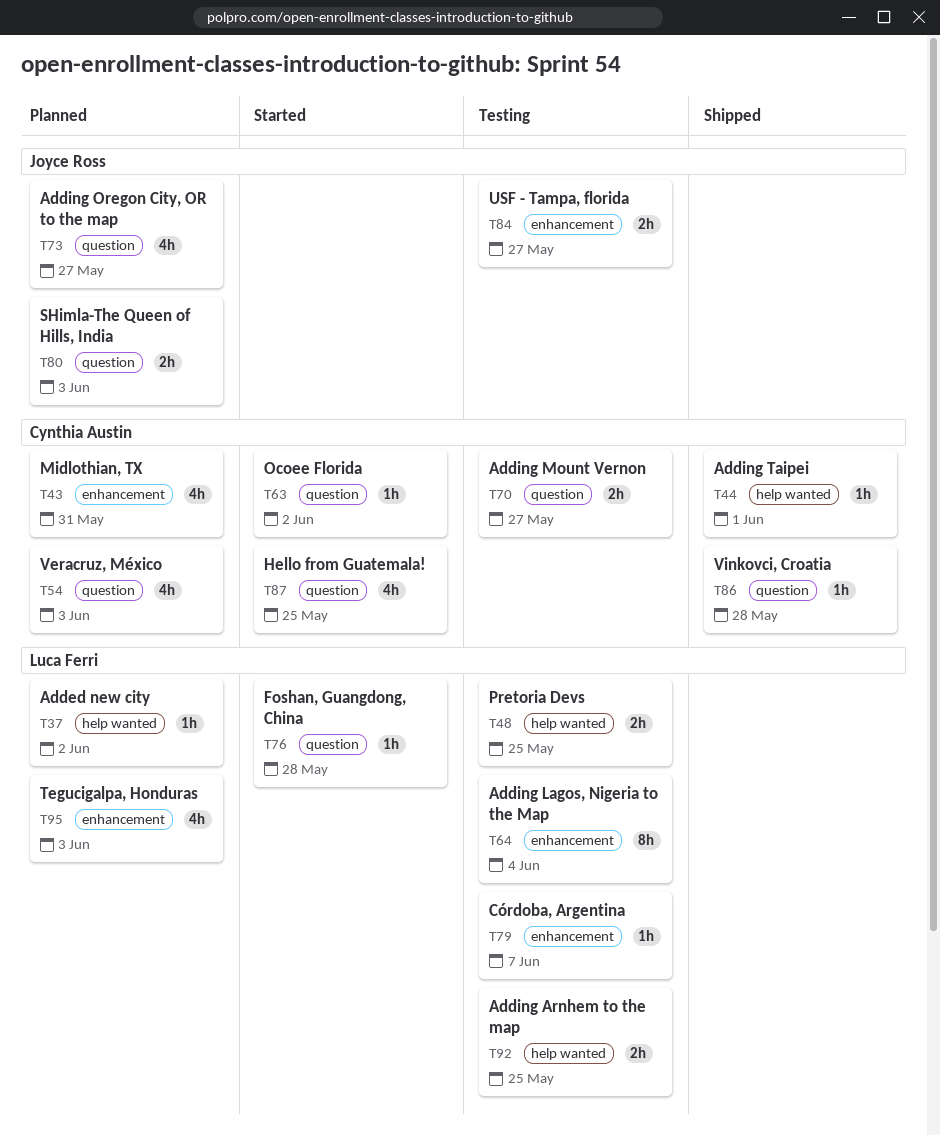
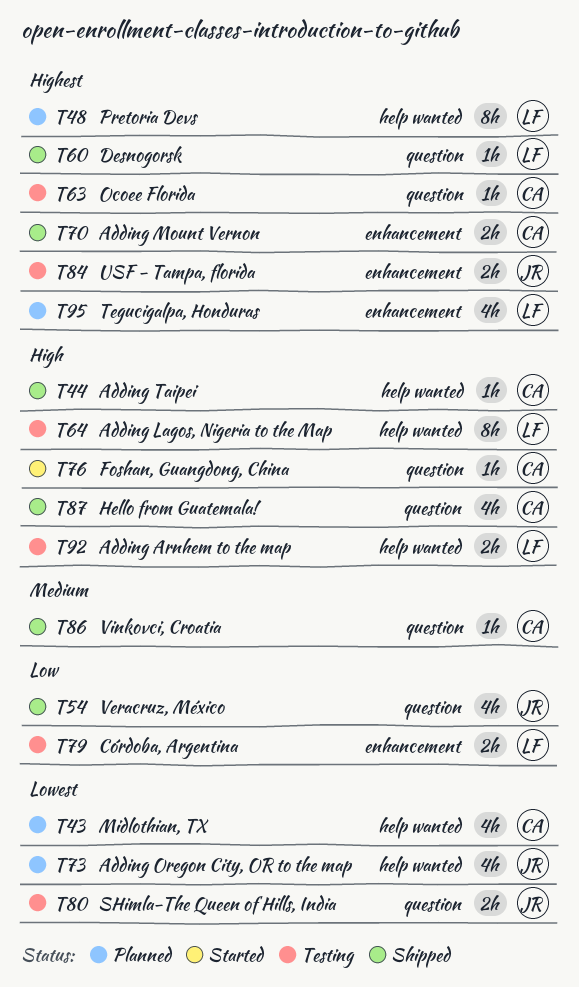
T37: present -> none
T43, label: enhancement -> help wanted
T48, status: Testing -> Planned
T48, estimate: 2h -> 8h
T54, status: Planned -> Shipped
T54, owner: Cynthia Austin -> Joyce Ross
T60: none -> present
T63, status: Started -> Testing
T64, label: enhancement -> help wanted
T70, status: Testing -> Shipped
T70, label: question -> enhancement
T73, label: question -> help wanted
T76, owner: Luca Ferri -> Cynthia Austin
T79, estimate: 1h -> 2h
T80, status: Planned -> Testing
T87, status: Started -> Shipped

